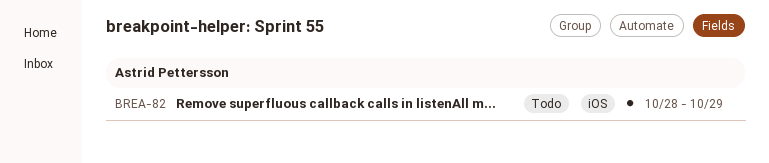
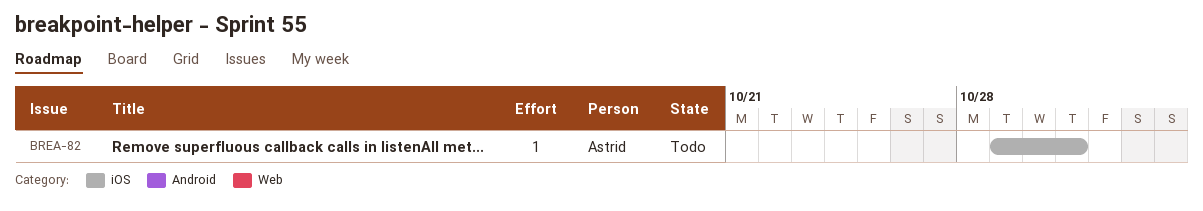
BREA-82, start: Oct 28 -> Oct 29
BREA-82, due: Oct 29 -> Oct 31

